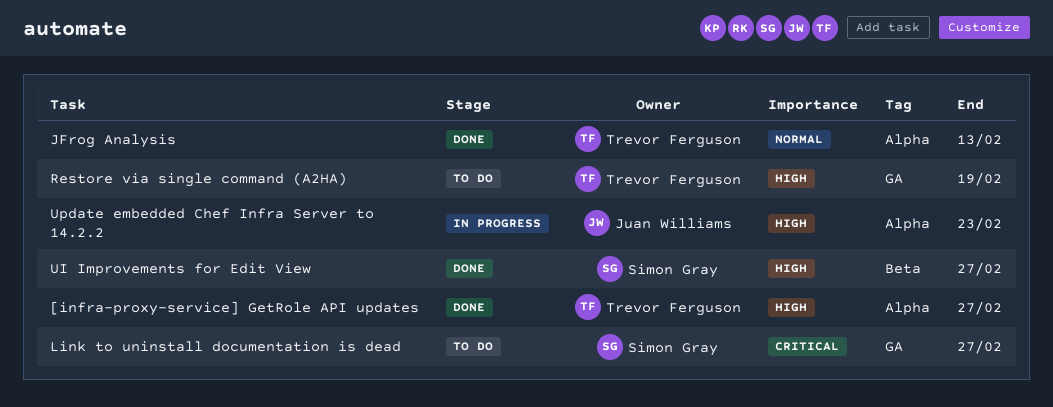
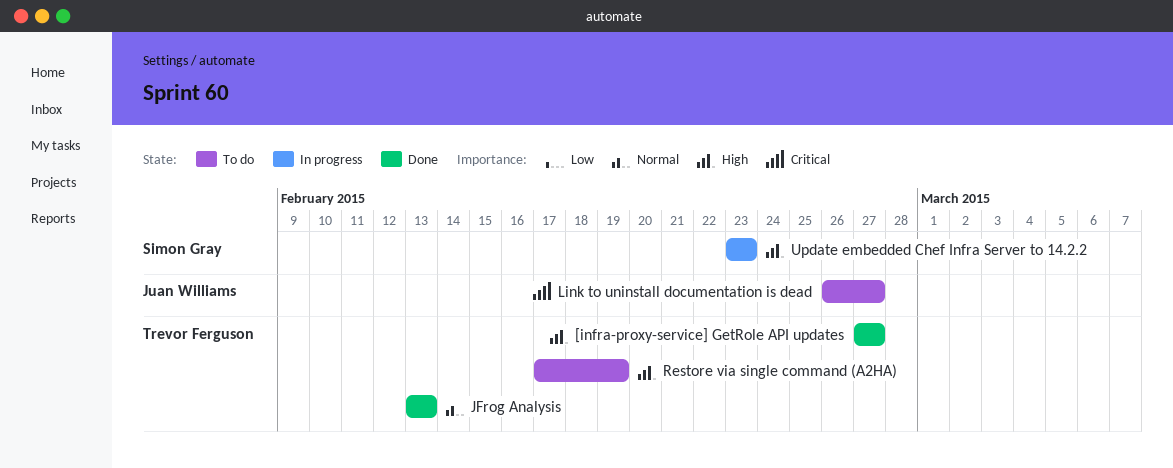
Link to uninstall documentation is dead, owner: Simon Gray -> Juan Williams
UI Improvements for Edit View: present -> none
Update embedded Chef Infra Server to 14.2.2, owner: Juan Williams -> Simon Gray

